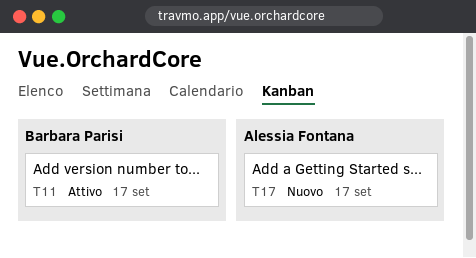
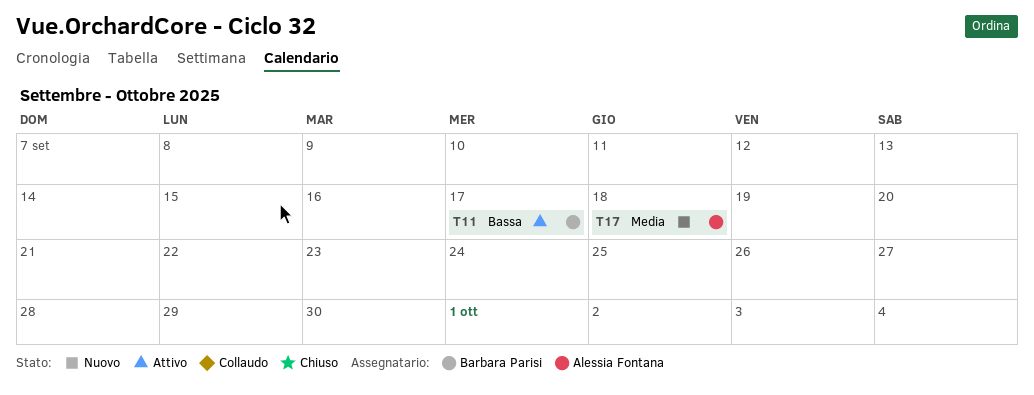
T17, due: Sep 17 -> Sep 18

